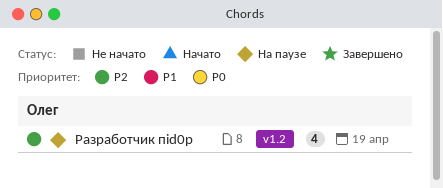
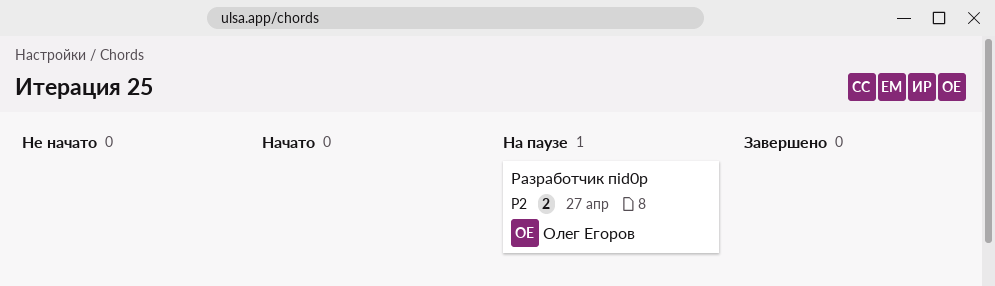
Разработчик пid0р, estimate: 4 -> 2
Разработчик пid0р, due: Apr 19 -> Apr 27

